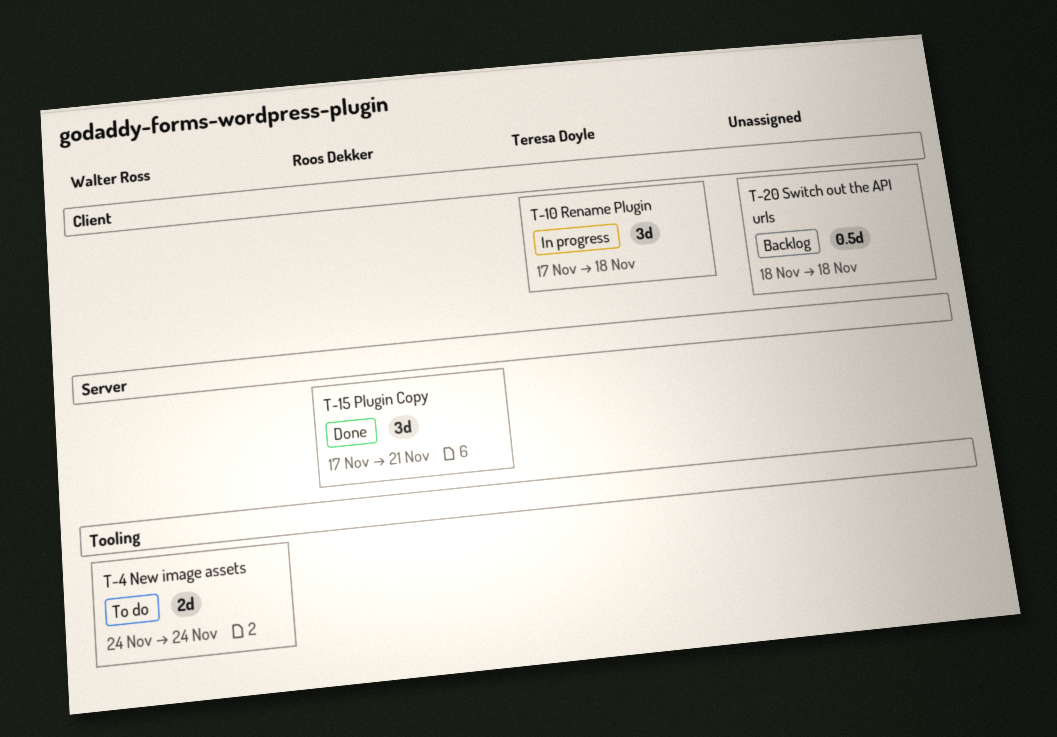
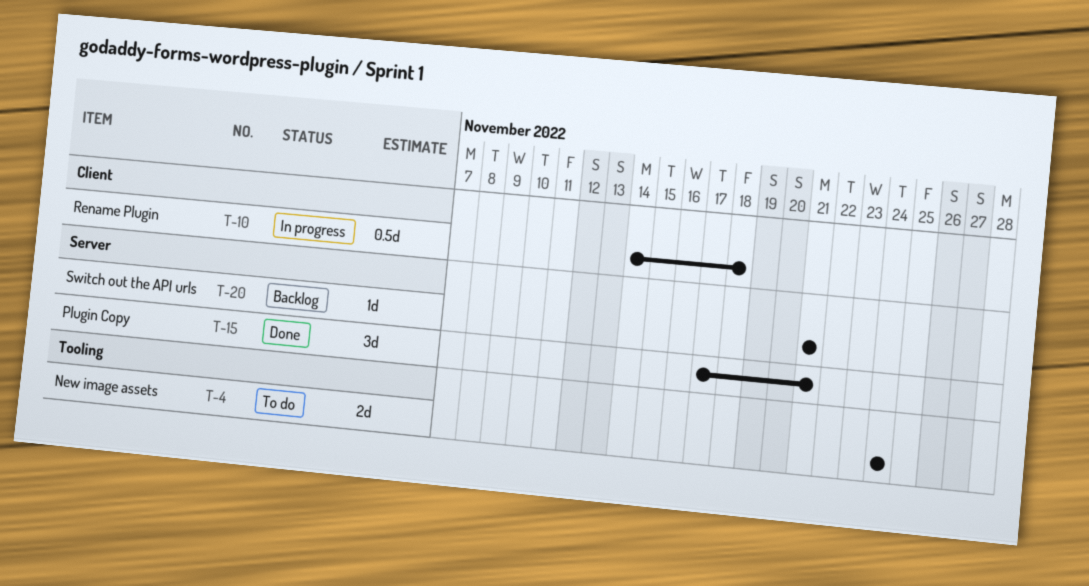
T-10, estimate: 3d -> 0.5d
T-10, start: Nov 17 -> Nov 14
T-20, label: Client -> Server
T-20, estimate: 0.5d -> 1d
T-20, start: Nov 18 -> Nov 21
T-20, due: Nov 18 -> Nov 21

